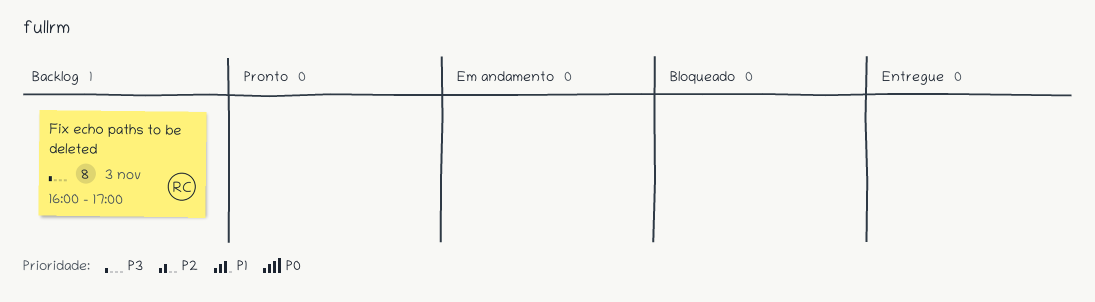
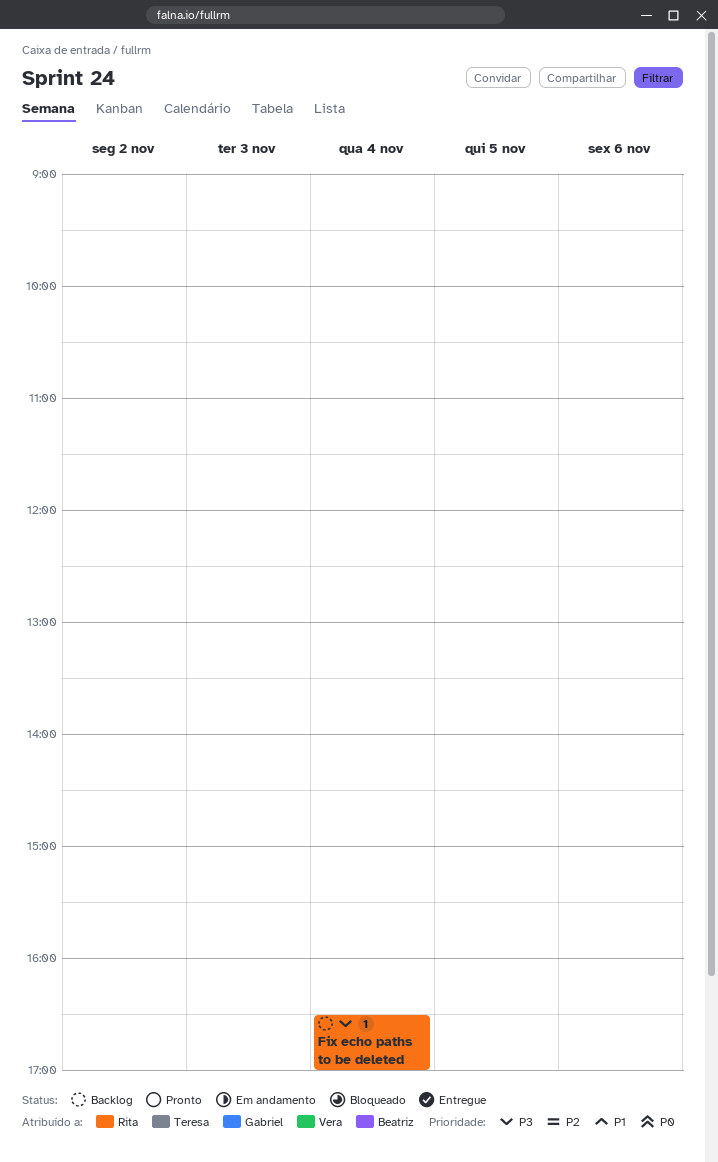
Fix echo paths to be deleted, estimate: 8 -> 1
Fix echo paths to be deleted, day: Nov 3 -> Nov 4
Fix echo paths to be deleted, begins: 16:00 -> 16:30

